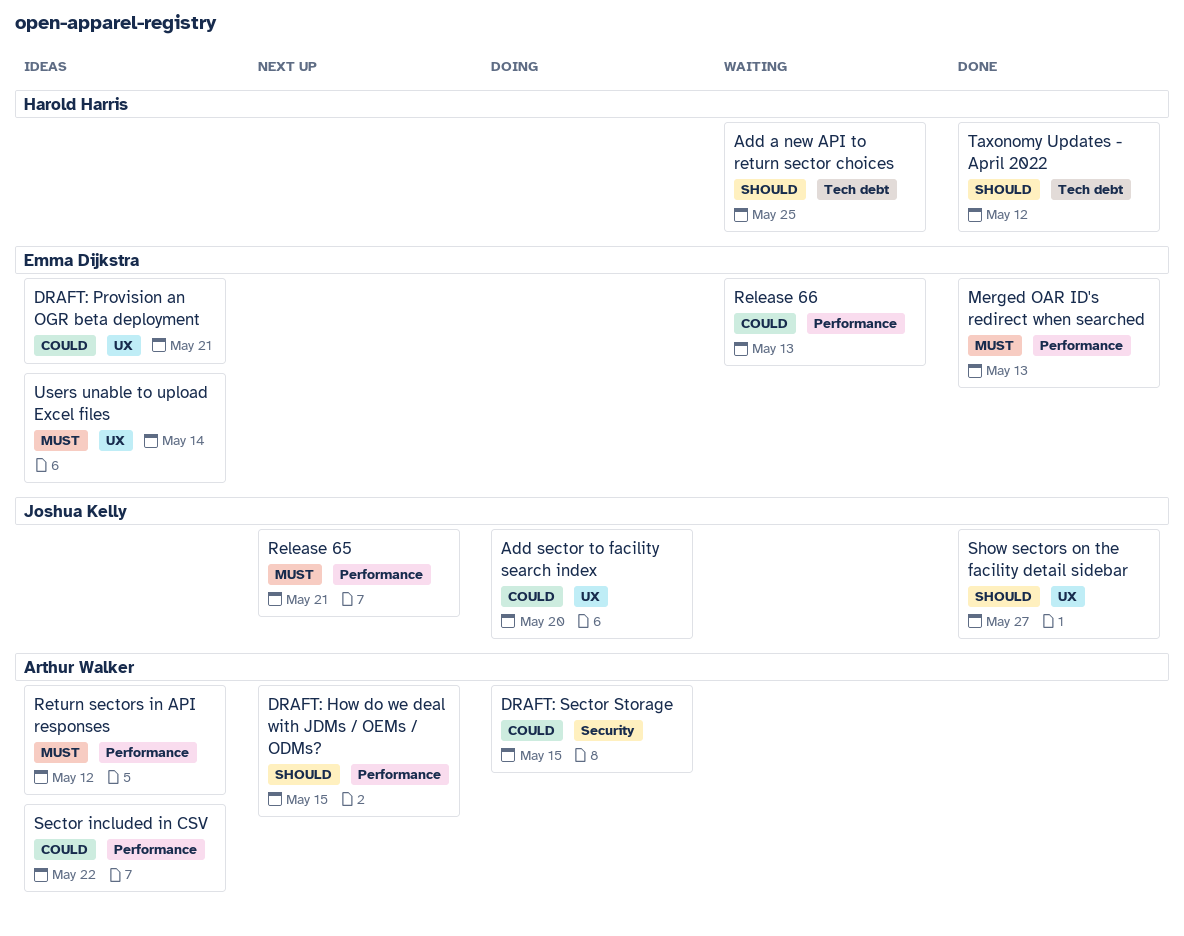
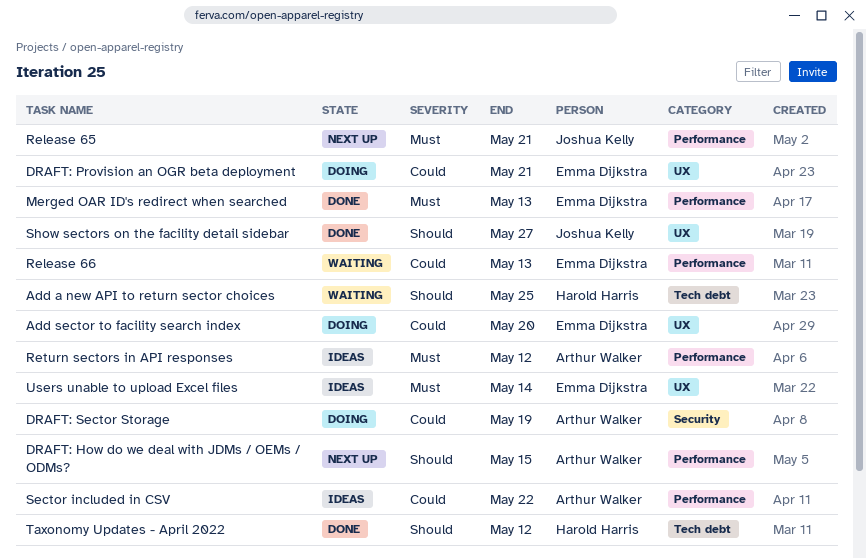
Add sector to facility search index, owner: Joshua Kelly -> Emma Dijkstra
DRAFT: Provision an OGR beta deployment, status: Ideas -> Doing
DRAFT: Sector Storage, due: May 15 -> May 19

